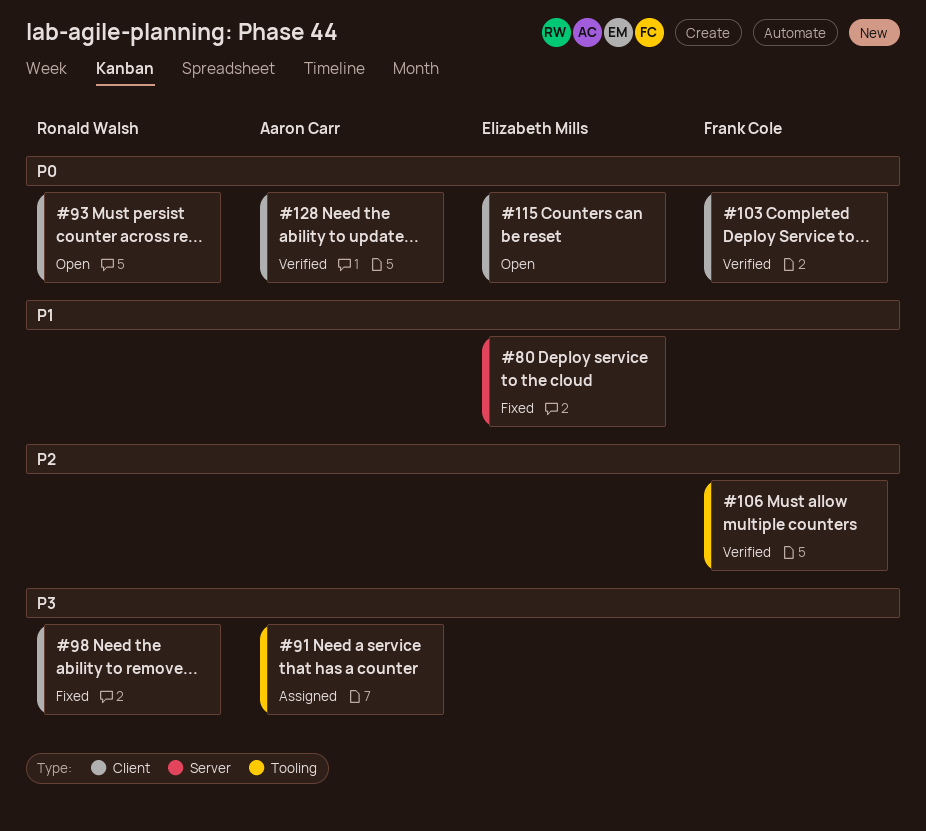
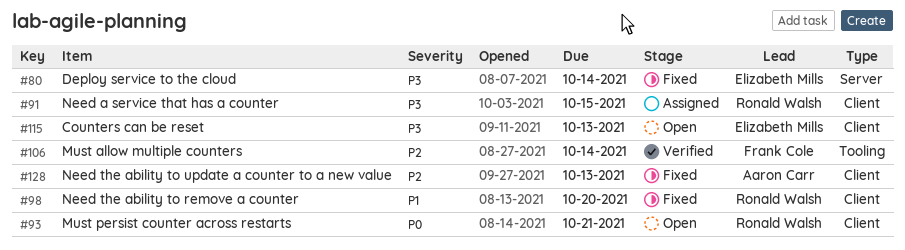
#80, priority: P1 -> P3
#91, owner: Aaron Carr -> Ronald Walsh
#91, label: Tooling -> Client
#98, priority: P3 -> P1
#103: present -> none
#115, priority: P0 -> P3
#128, status: Verified -> Fixed
#128, priority: P0 -> P2

